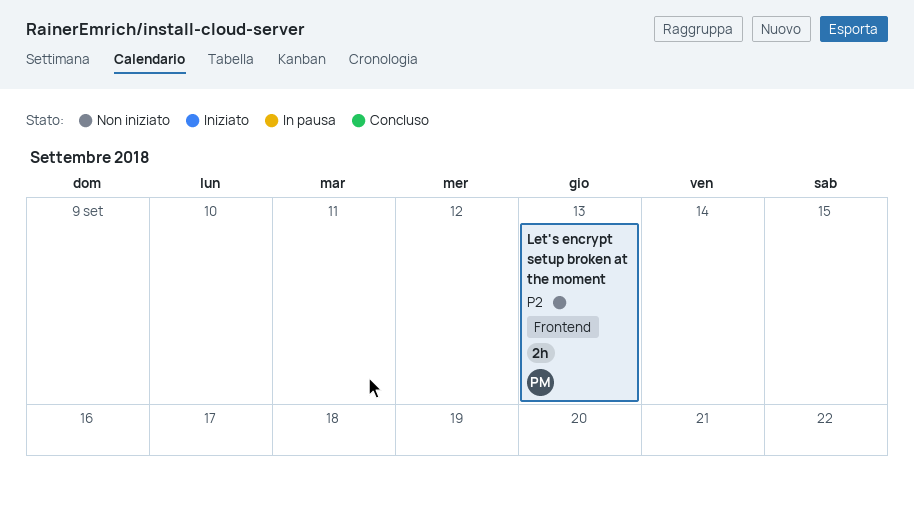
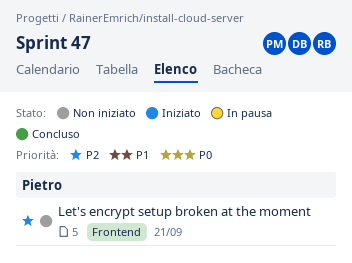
Let's encrypt setup broken at the moment, due: Sep 13 -> Sep 21

